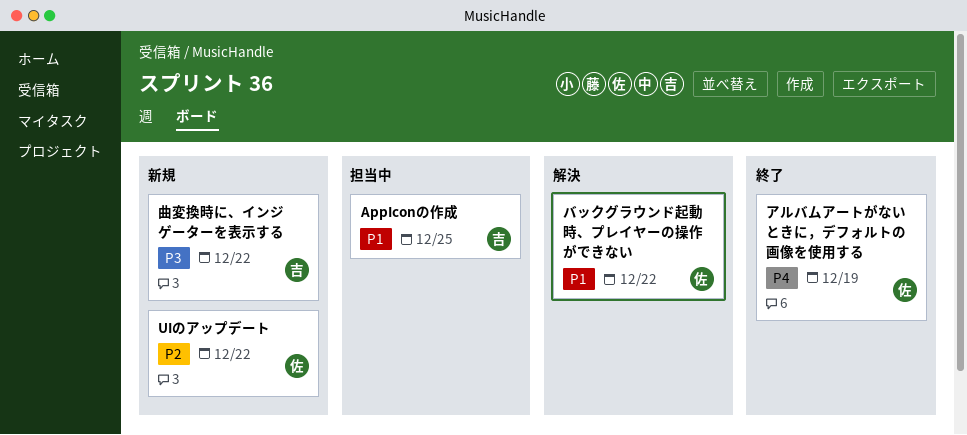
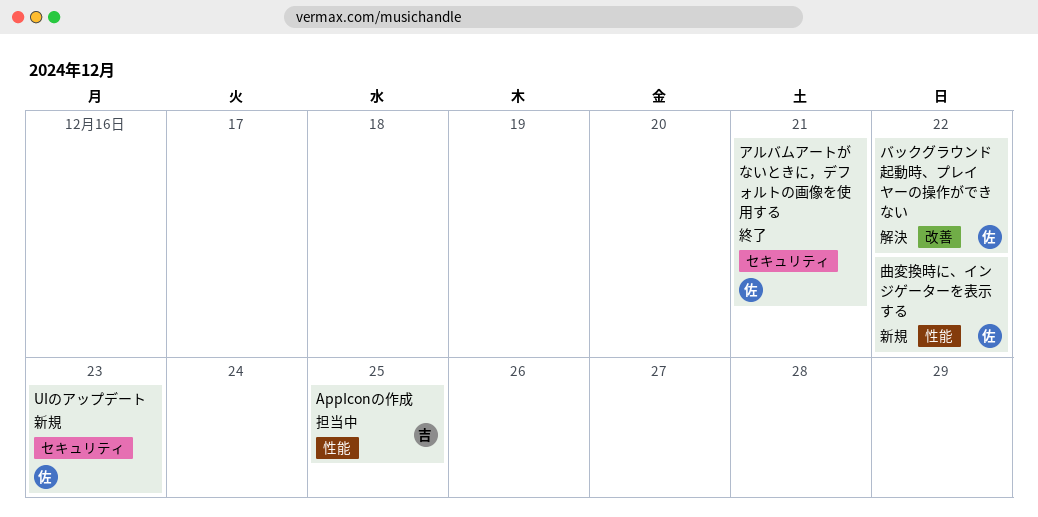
UIのアップデート, due: Dec 22 -> Dec 23
アルバムアートがないときに，デフォルトの画像を使用する, due: Dec 19 -> Dec 21
曲変換時に、インジゲーターを表示する, owner: 吉 -> 佐

